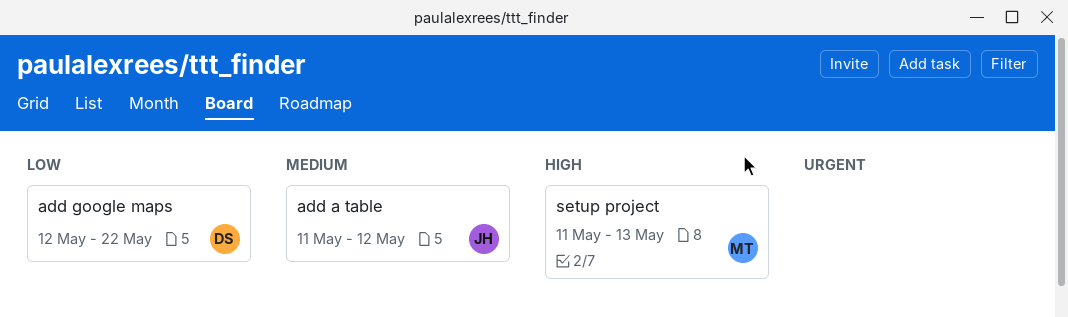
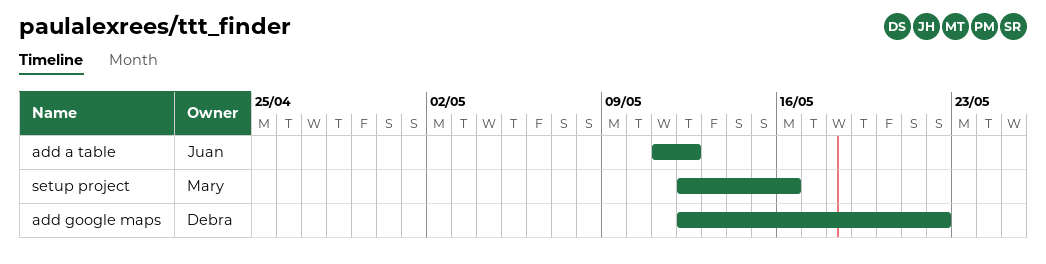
setup project, start: May 11 -> May 12
setup project, due: May 13 -> May 16

